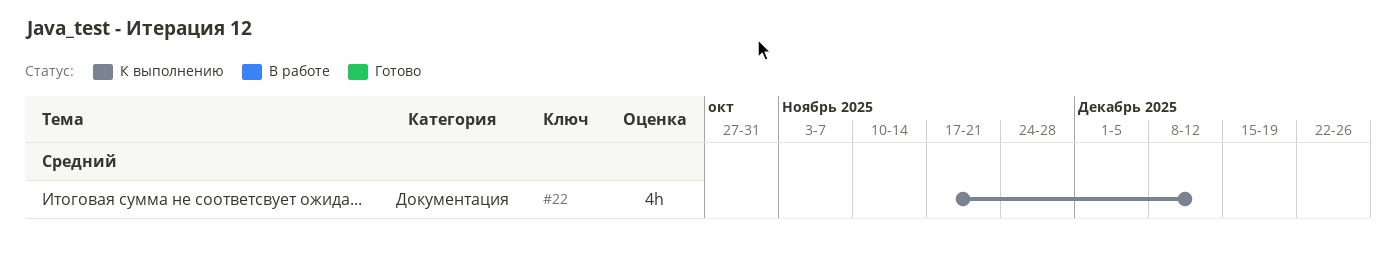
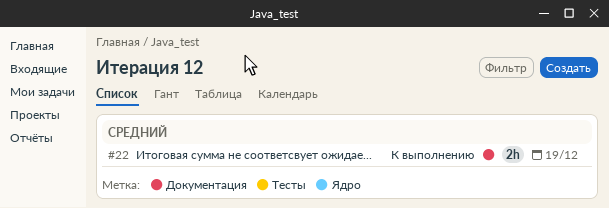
#22, estimate: 4h -> 2h
#22, due: Dec 12 -> Dec 19

